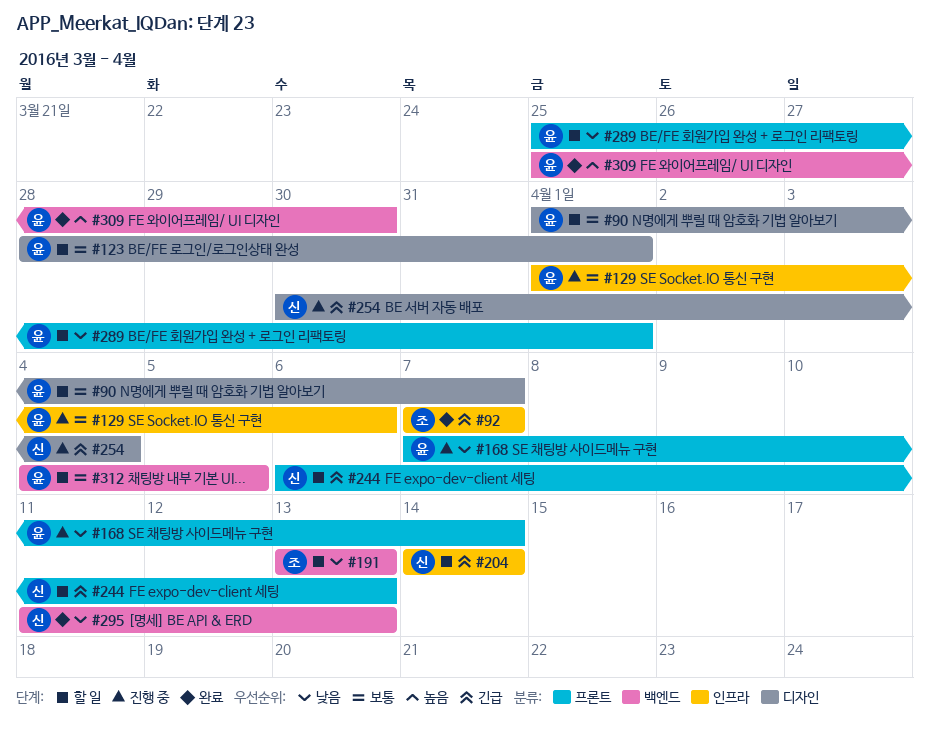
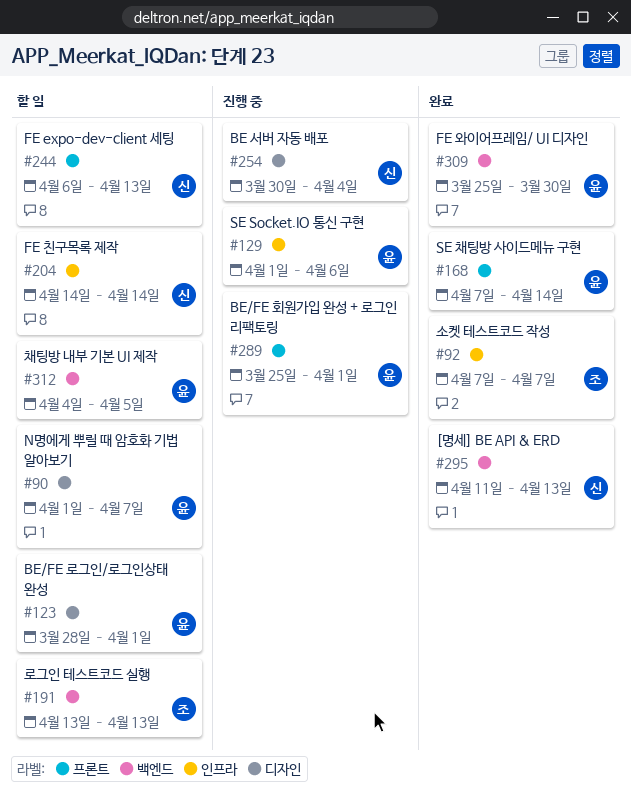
#168, status: 진행 중 -> 완료
#289, status: 할 일 -> 진행 중

